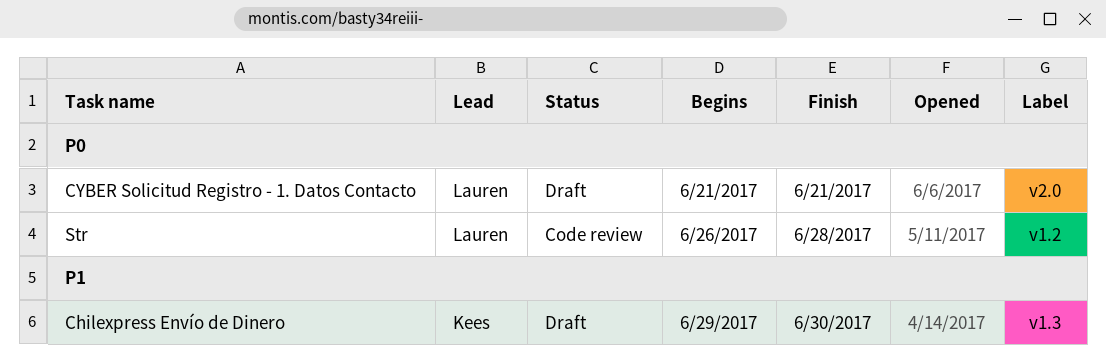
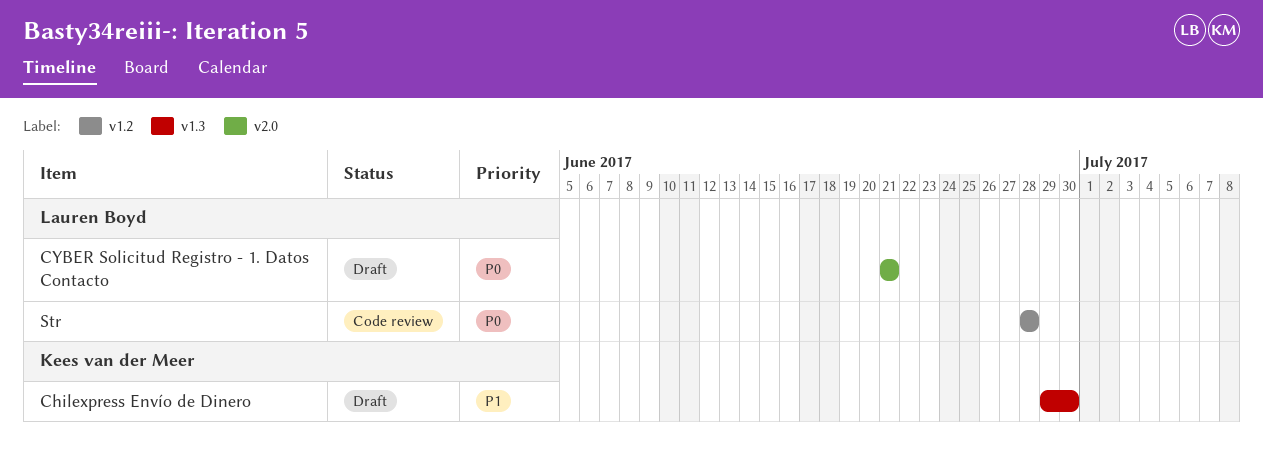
Str, start: Jun 26 -> Jun 28

